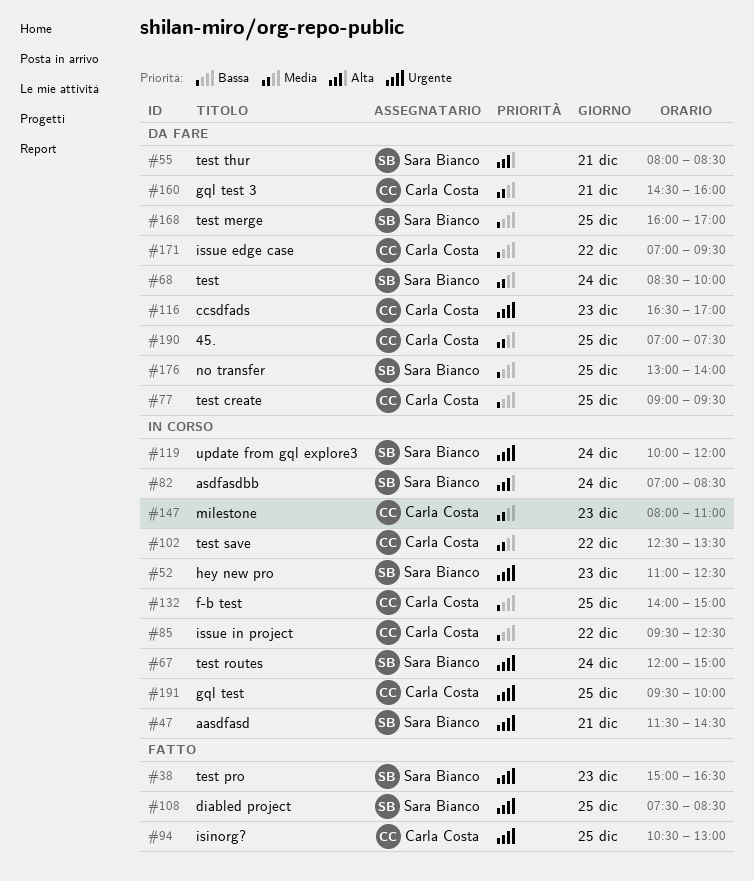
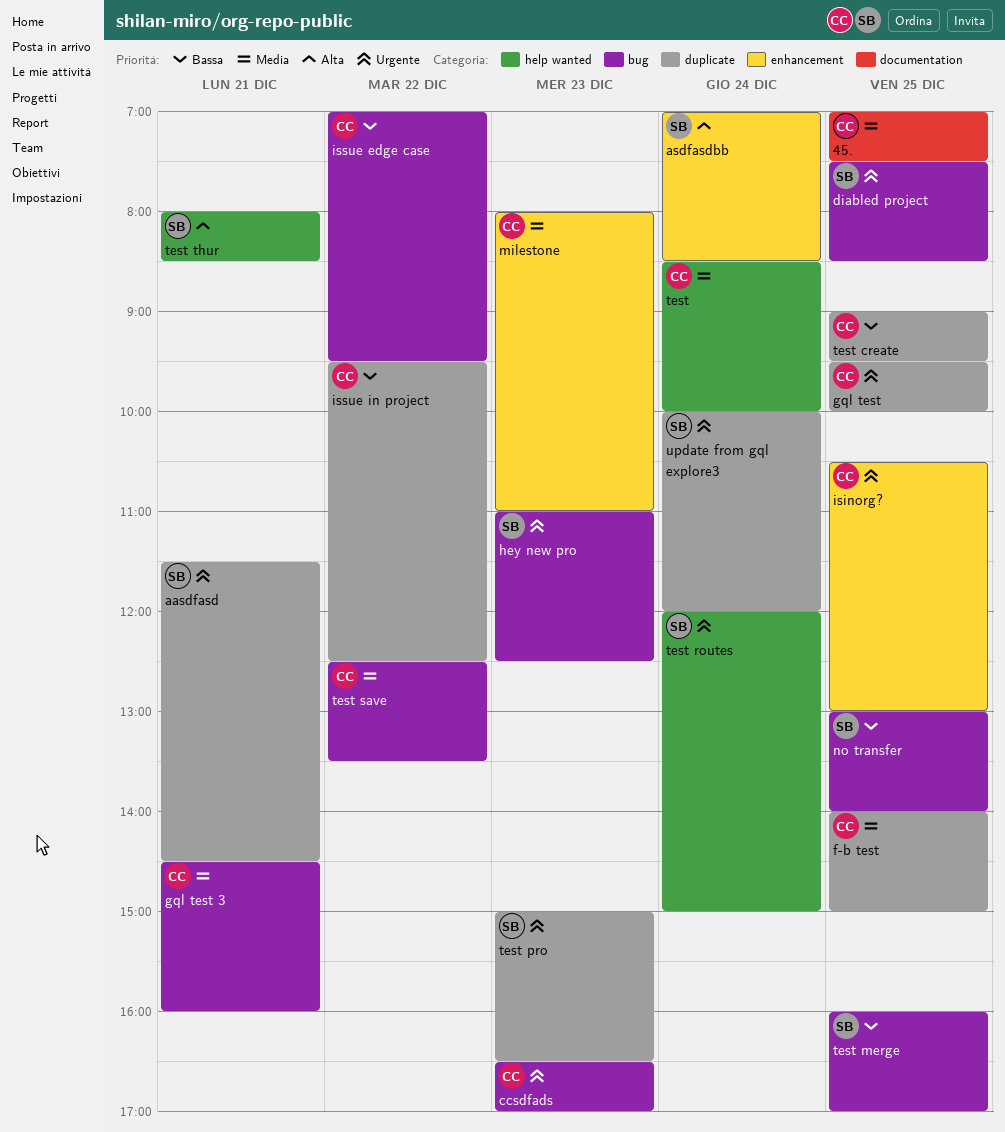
f-b test, priority: Bassa -> Media
test, owner: Sara Bianco -> Carla Costa

